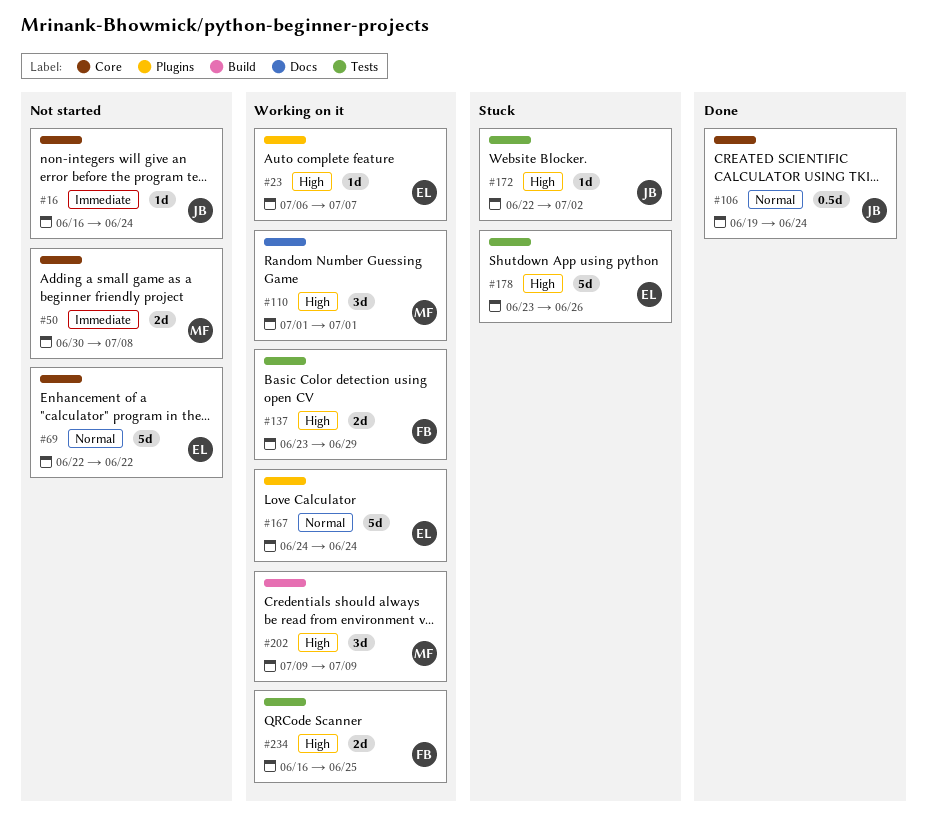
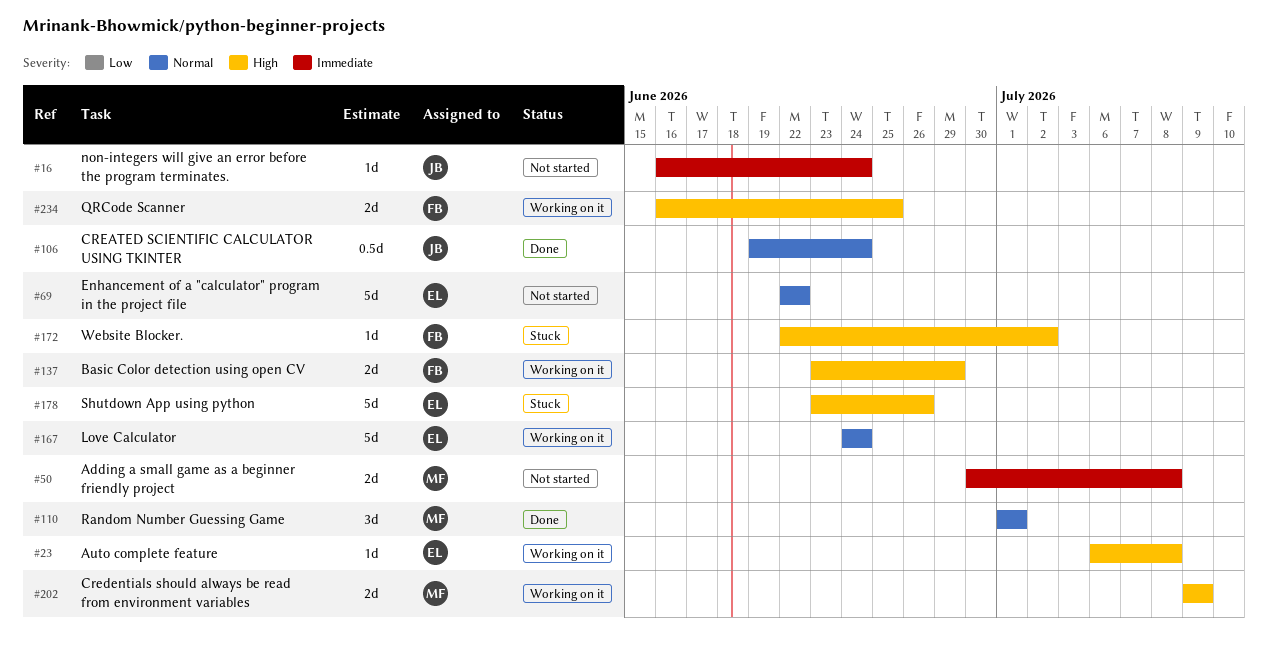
#23, due: Jul 7 -> Jul 8
#110, status: Working on it -> Done
#110, priority: High -> Normal
#172, owner: JB -> FB
#202, estimate: 3d -> 2d

